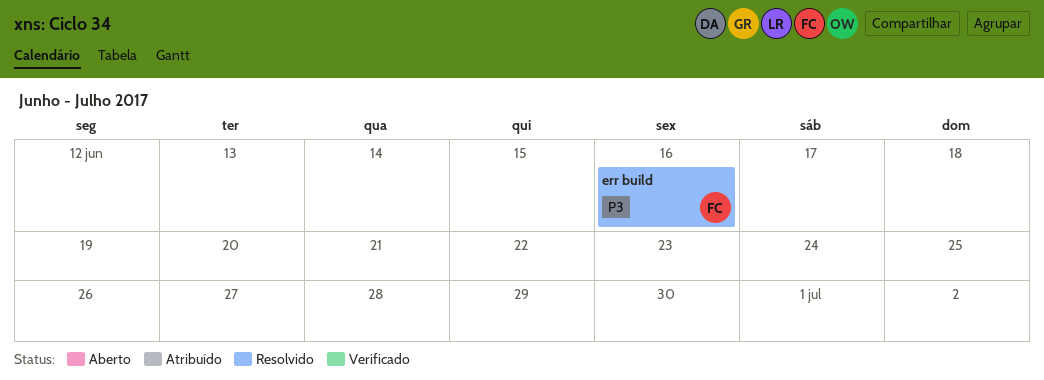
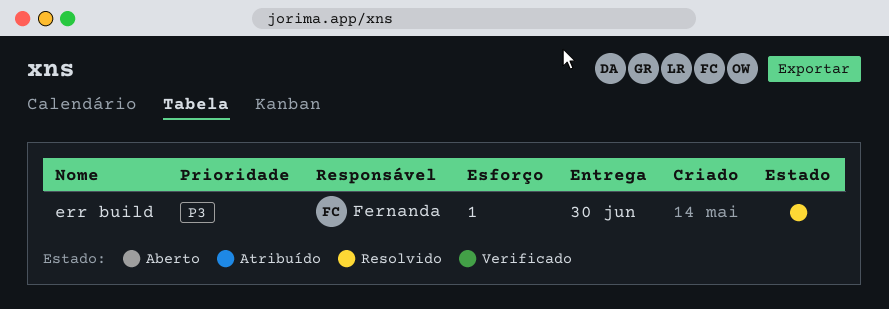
err build, due: Jun 16 -> Jun 30

